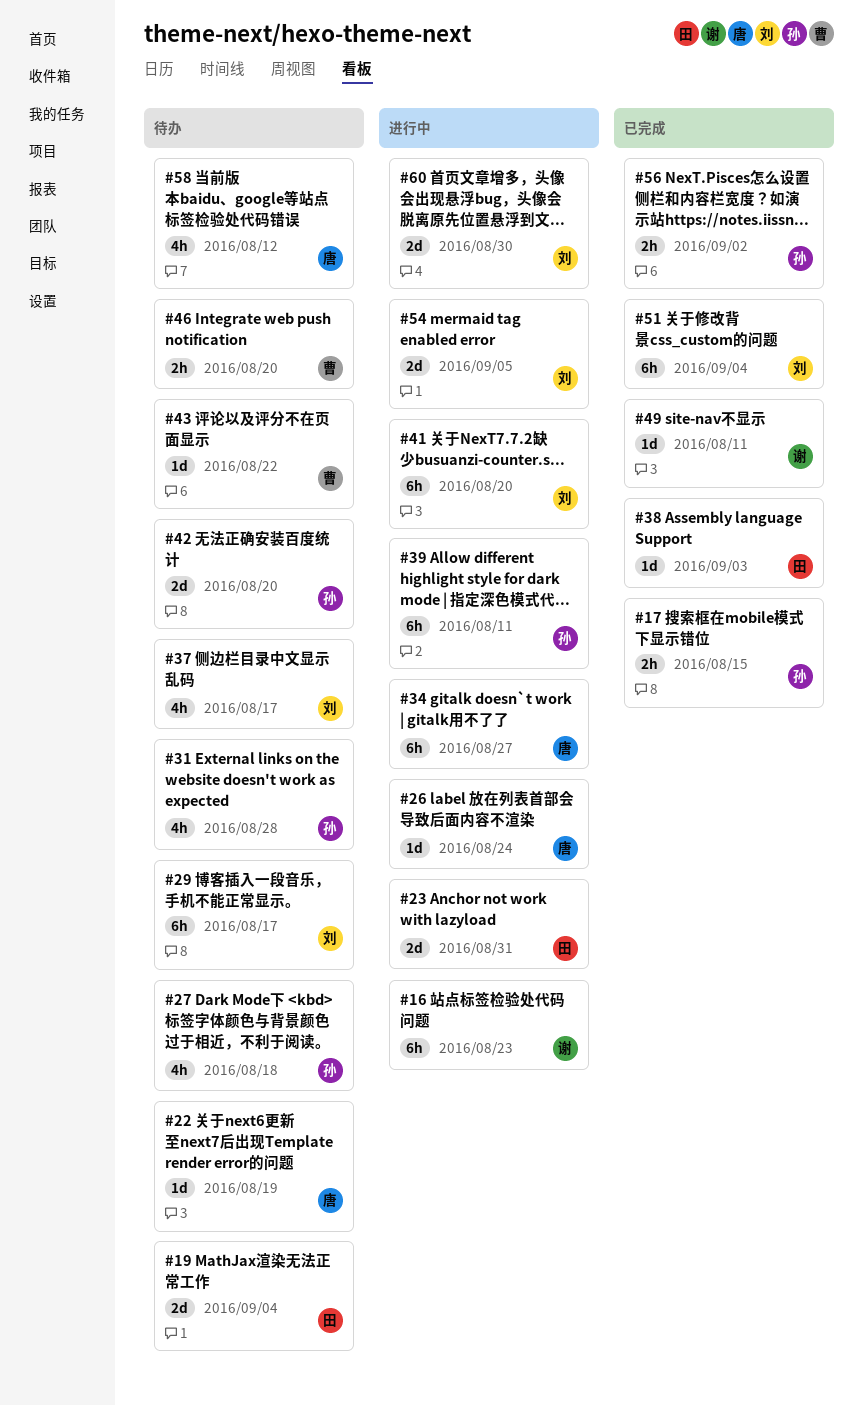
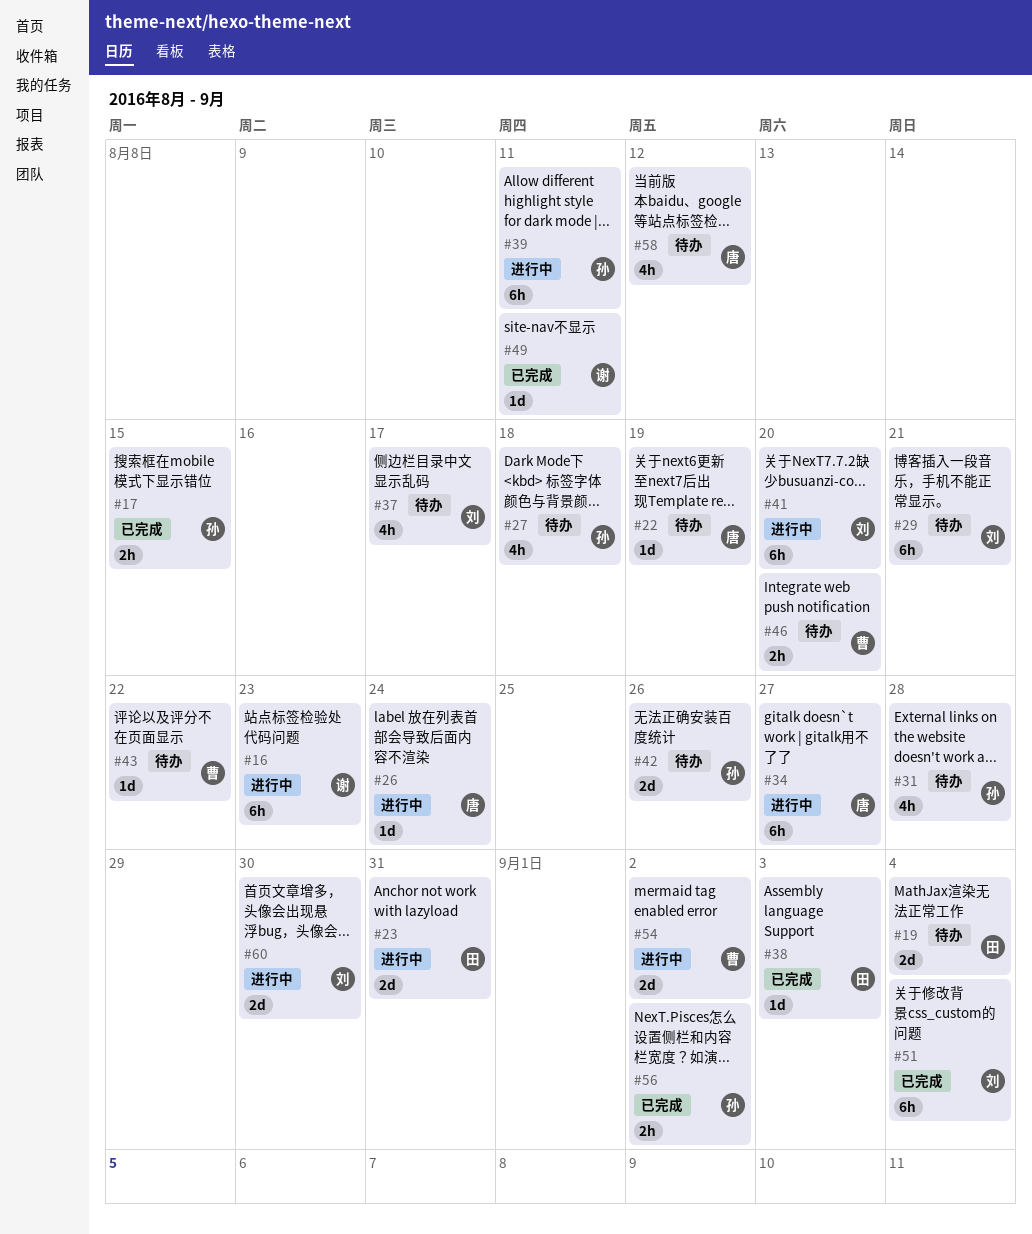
#29, due: Aug 17 -> Aug 21
#42, due: Aug 20 -> Aug 26
#54, owner: 刘 -> 曹
#54, due: Sep 5 -> Sep 2

